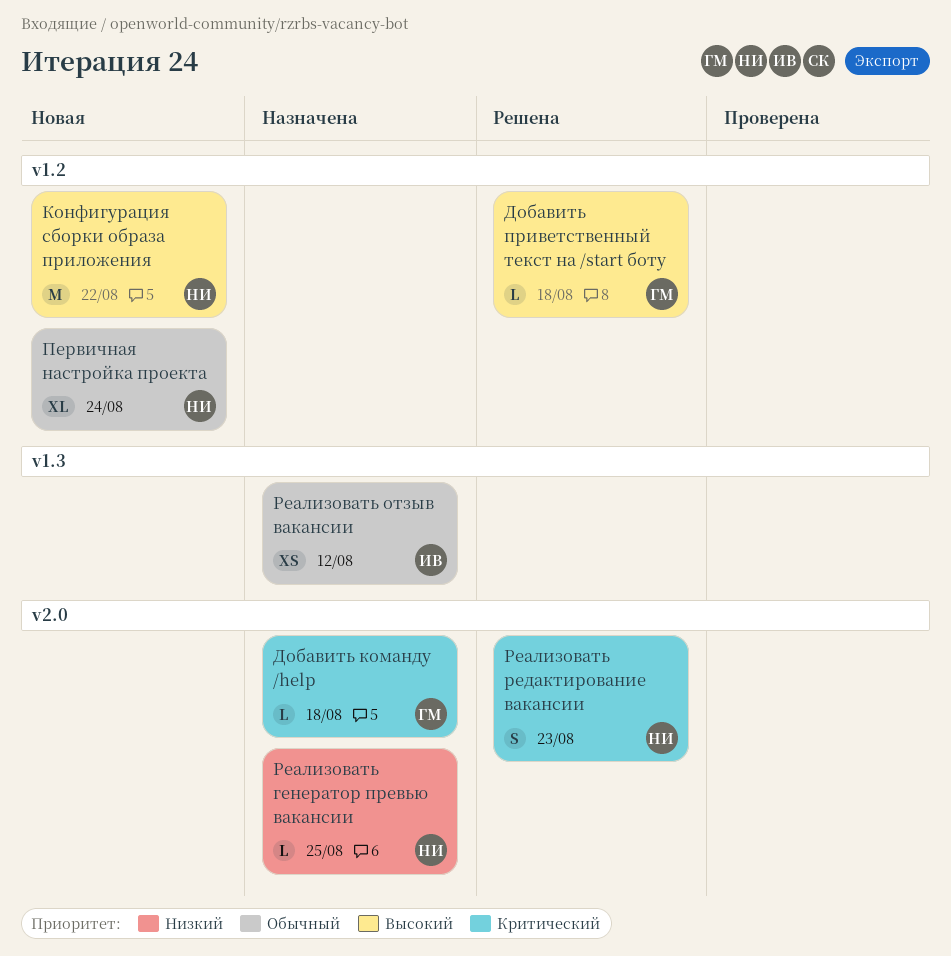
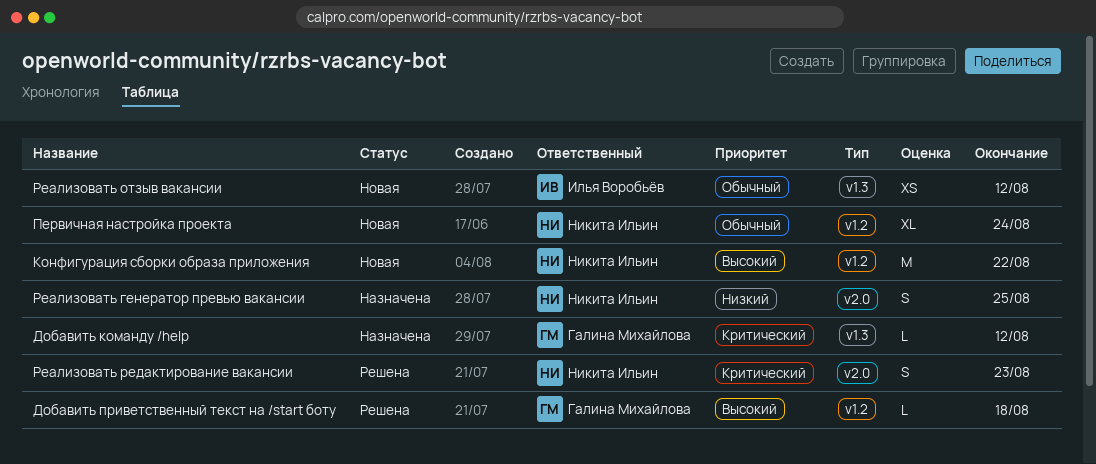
Добавить команду /help, label: v2.0 -> v1.3
Добавить команду /help, due: Aug 18 -> Aug 12
Реализовать генератор превью вакансии, estimate: L -> S
Реализовать отзыв вакансии, status: Назначена -> Новая

